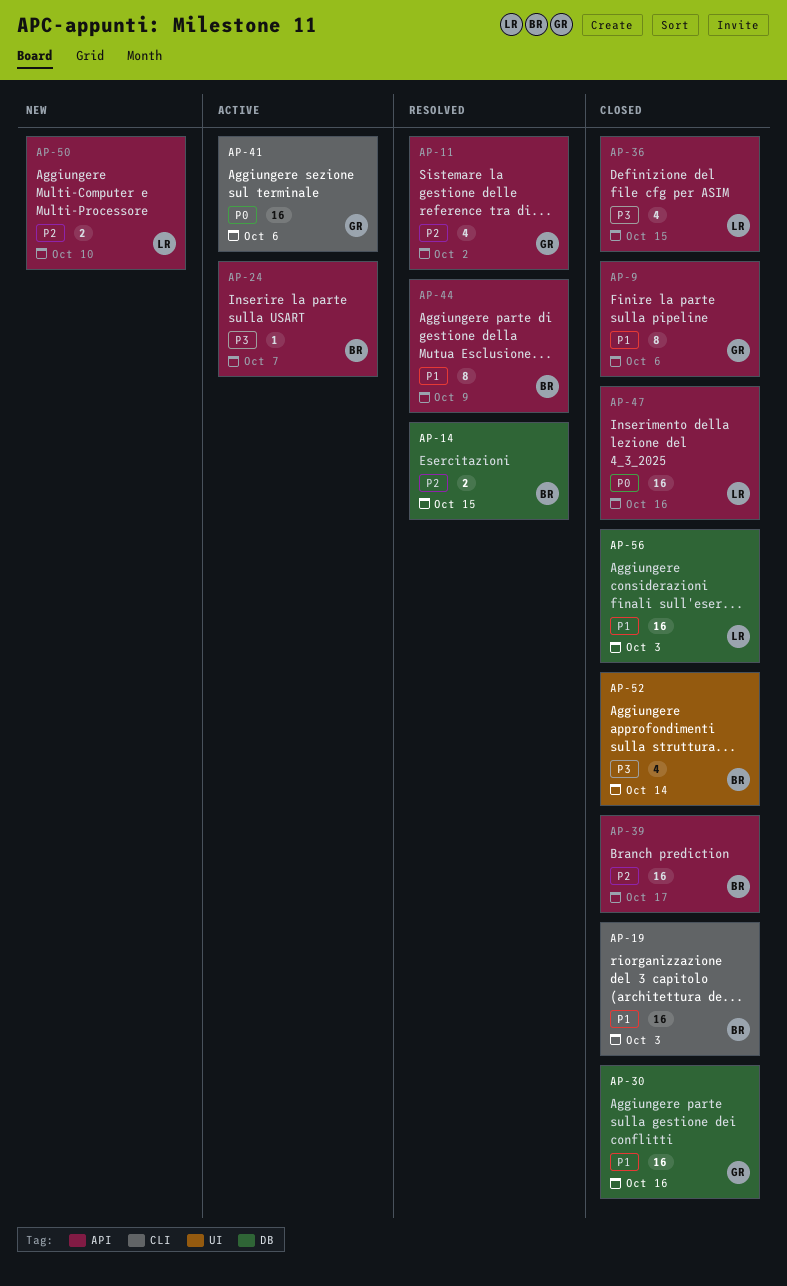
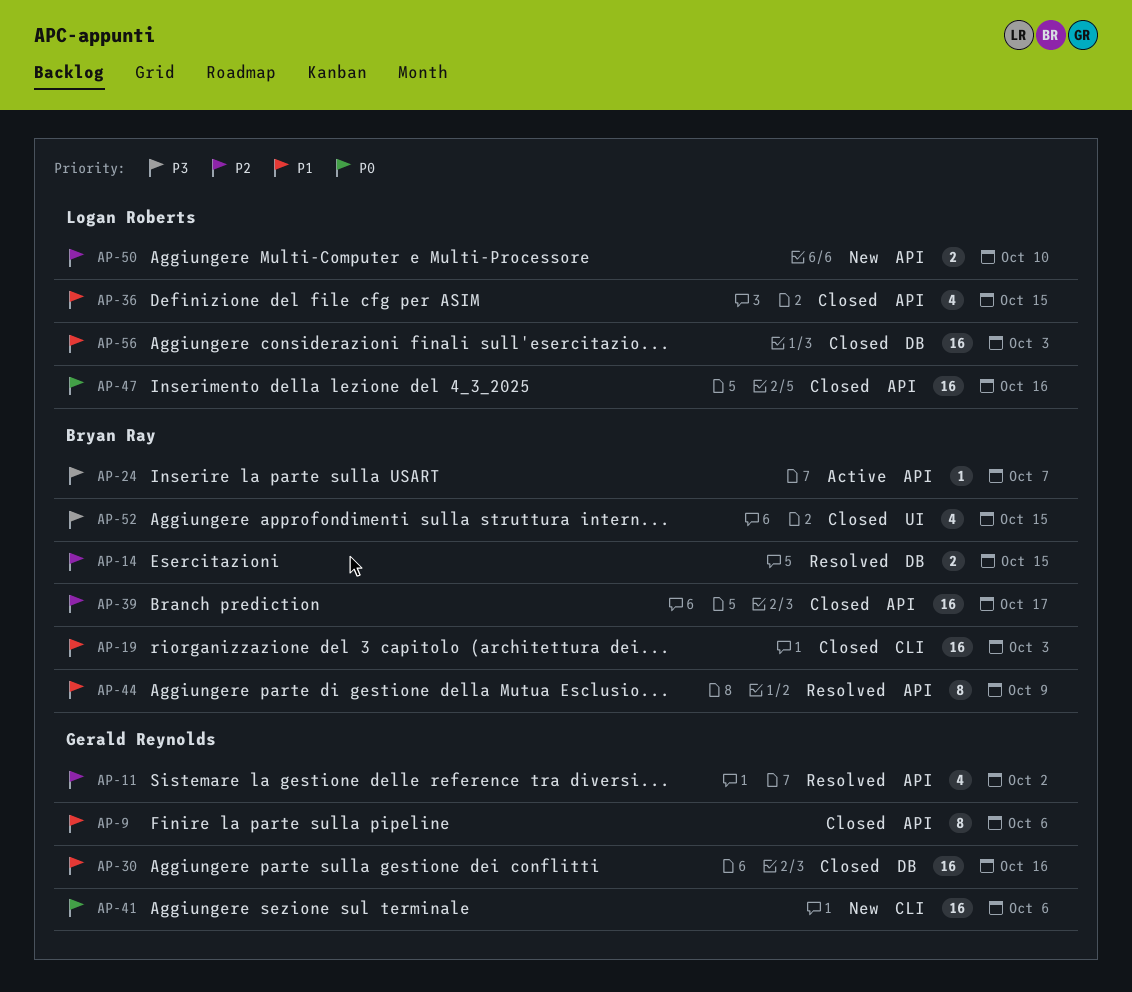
AP-36, priority: P3 -> P1
AP-41, status: Active -> New
AP-52, due: Oct 14 -> Oct 15

